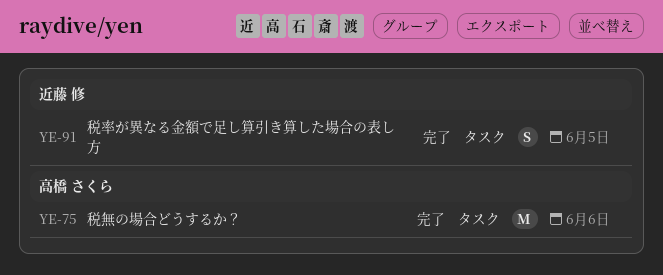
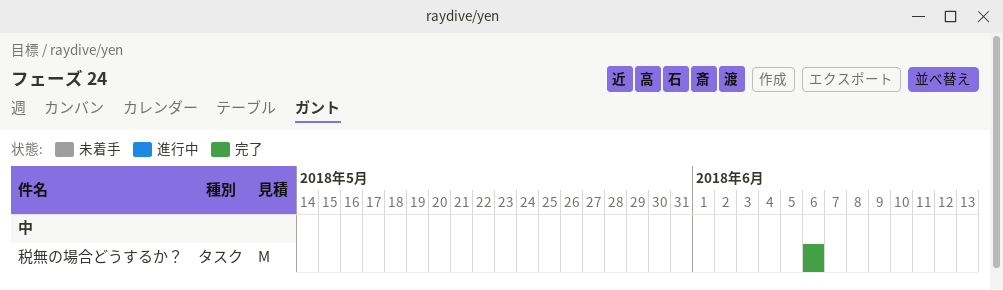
税率が異なる金額で足し算引き算した場合の表し方: present -> none

